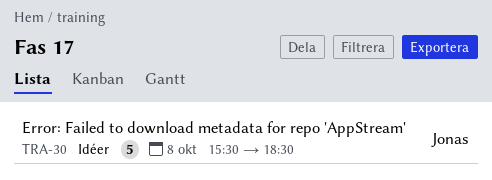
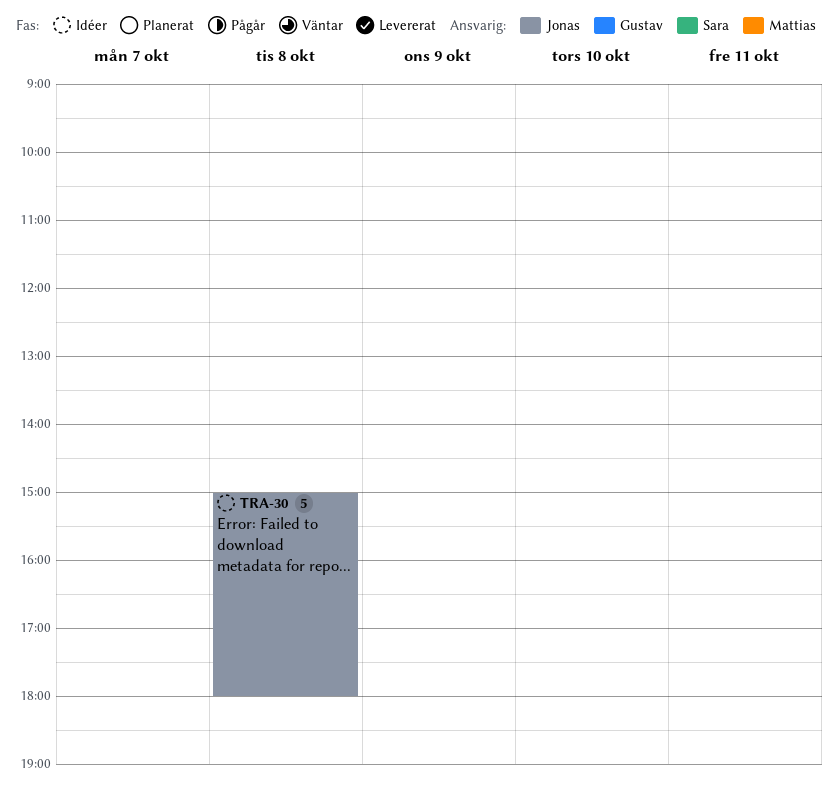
TRA-30, begins: 15:30 -> 15:00
TRA-30, ends: 18:30 -> 18:00

